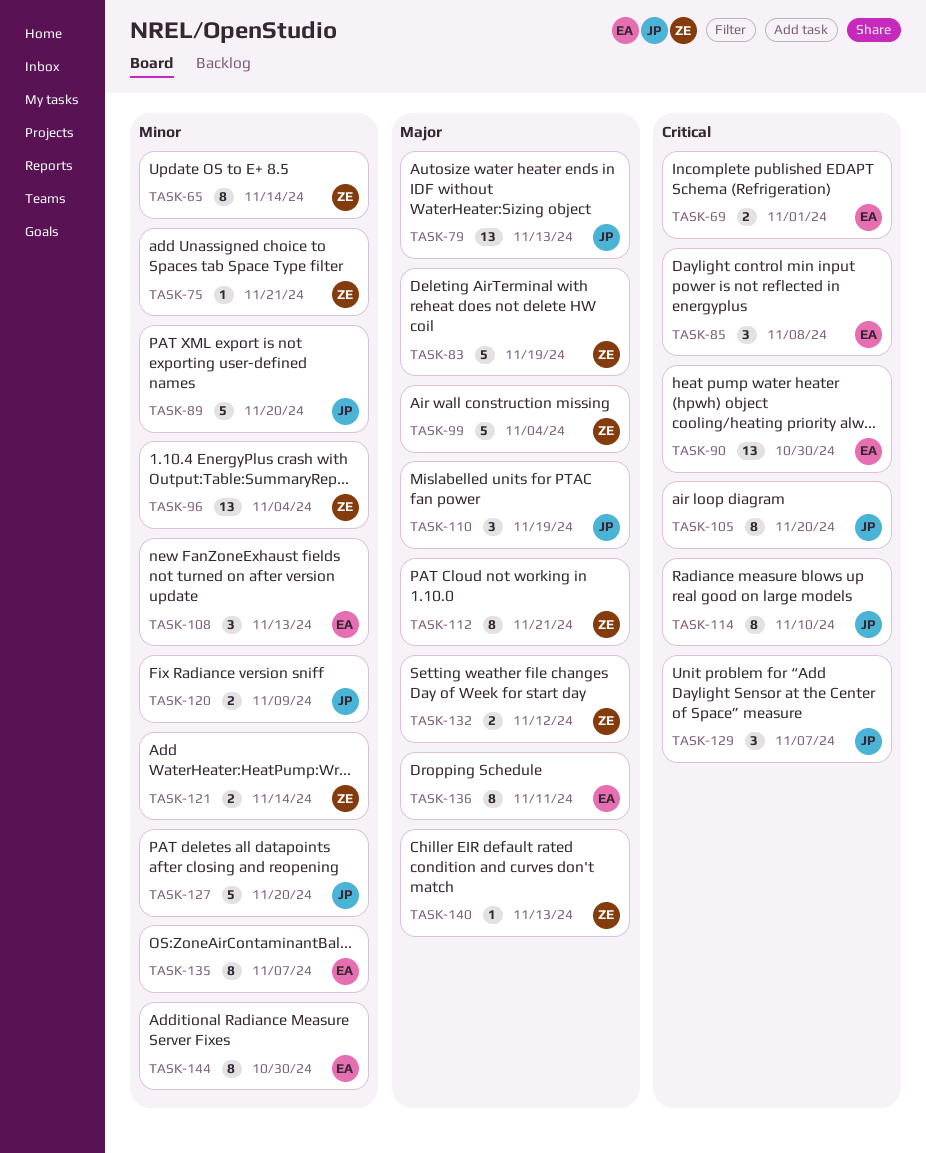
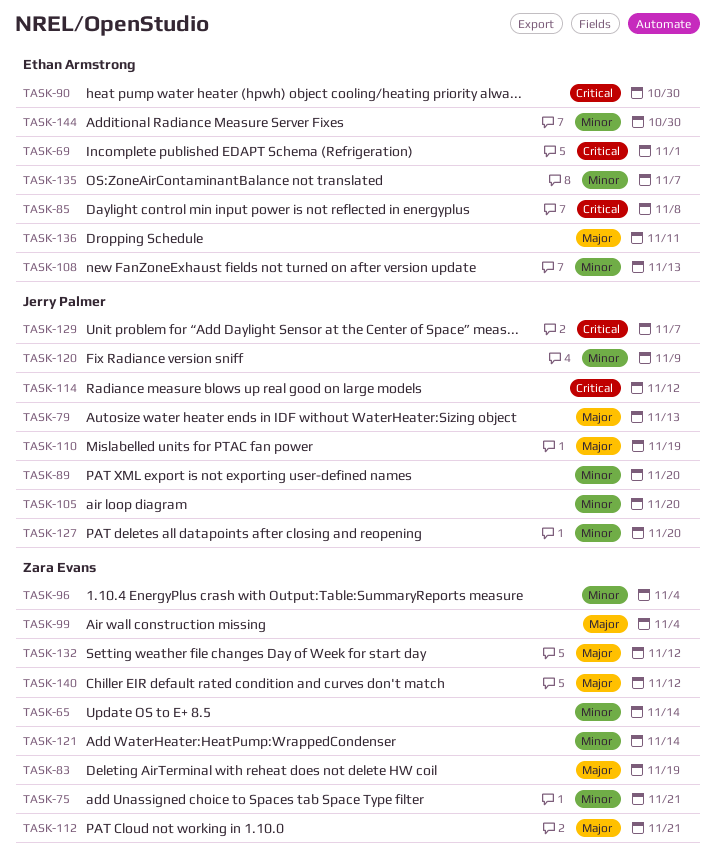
TASK-105, priority: Critical -> Minor
TASK-114, due: Nov 10 -> Nov 12
TASK-140, due: Nov 13 -> Nov 12

